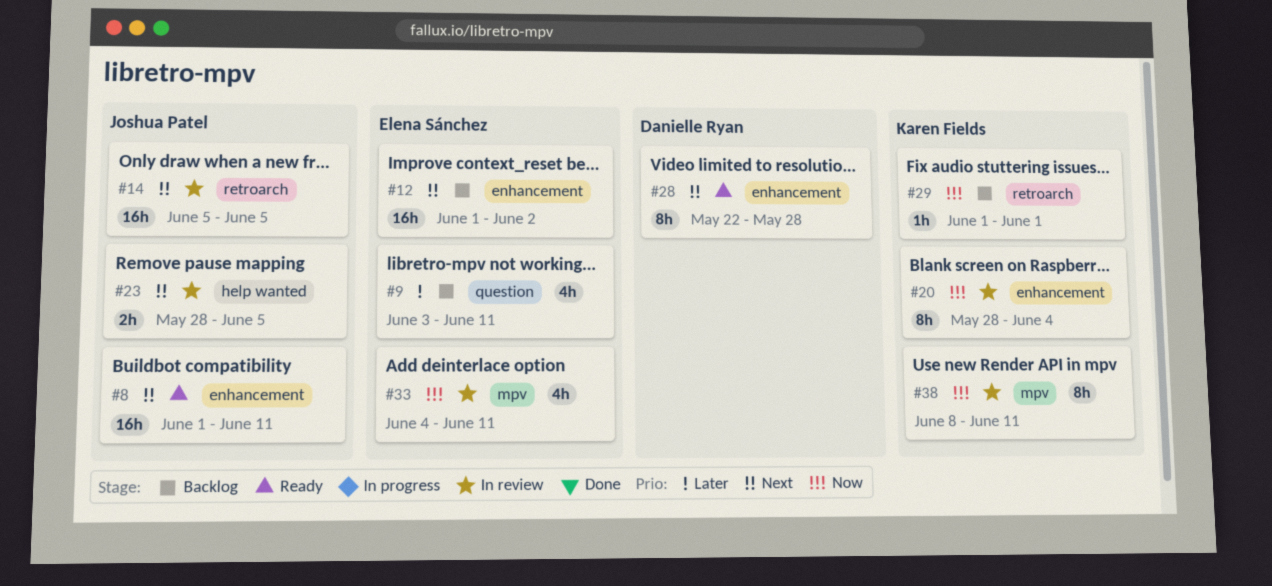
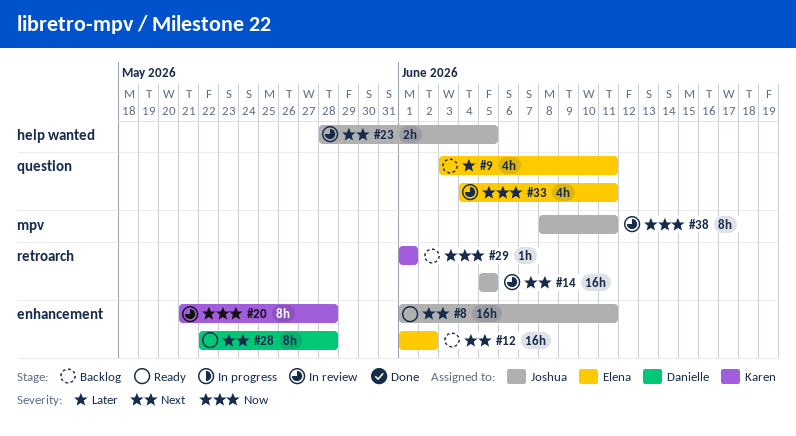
#20, start: May 28 -> May 21
#20, due: Jun 4 -> May 28
#33, label: mpv -> question
#38, owner: Karen Fields -> Joshua Patel

